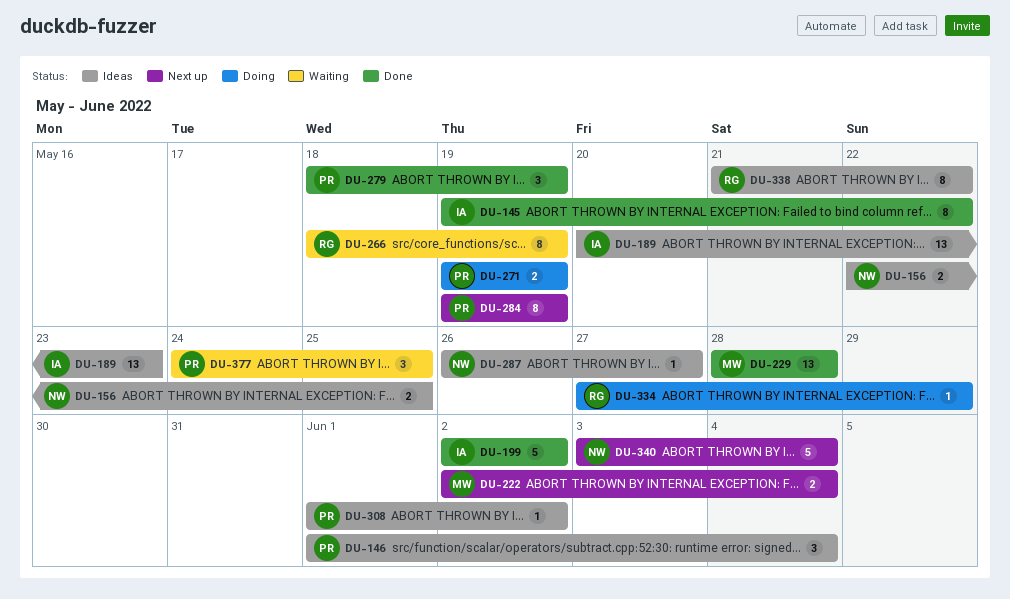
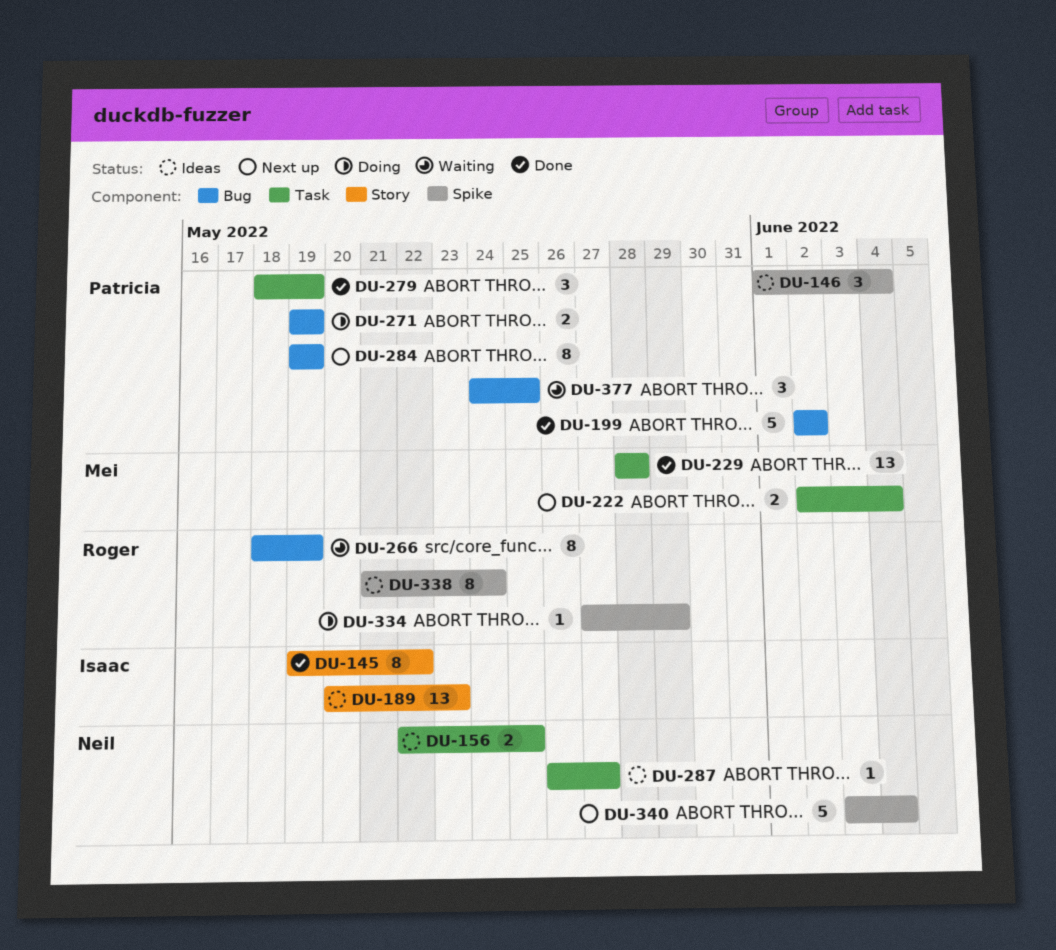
DU-199, owner: Isaac -> Patricia
DU-308: present -> none
DU-338, due: May 22 -> May 24

